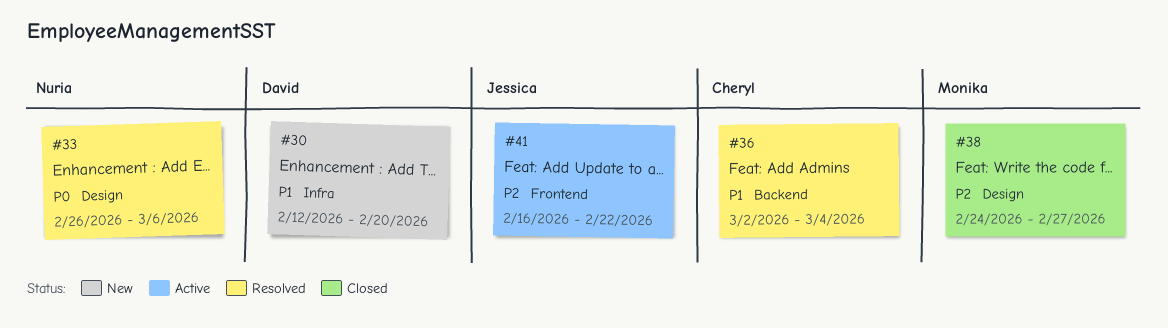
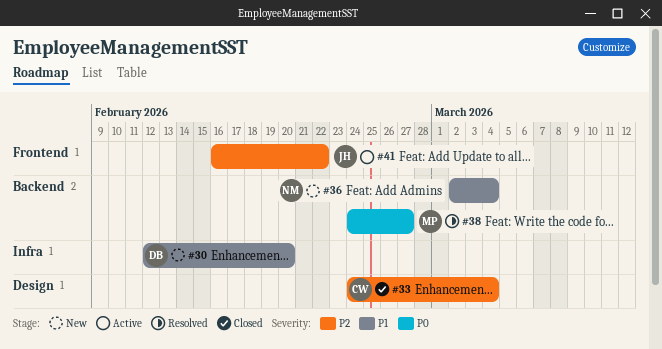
#33, status: Resolved -> Closed
#33, owner: Nuria -> Cheryl
#33, priority: P0 -> P2
#33, start: Feb 26 -> Feb 24
#33, due: Mar 6 -> Mar 4
#36, status: Resolved -> New
#36, owner: Cheryl -> Nuria
#38, status: Closed -> Resolved
#38, priority: P2 -> P0
#38, label: Design -> Backend

